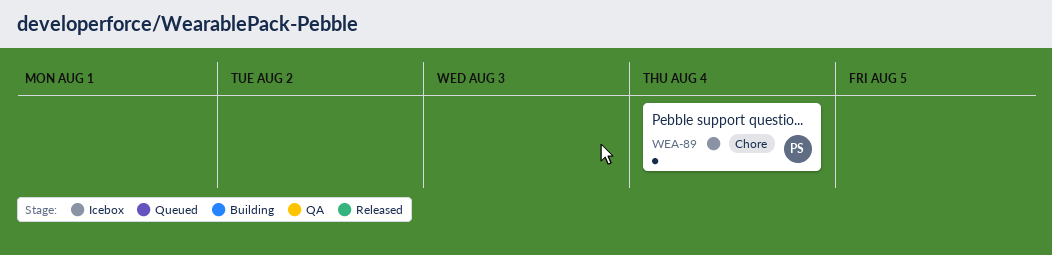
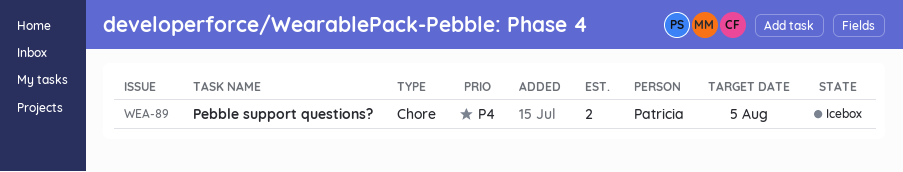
WEA-89, estimate: 1 -> 2
WEA-89, due: Aug 4 -> Aug 5

